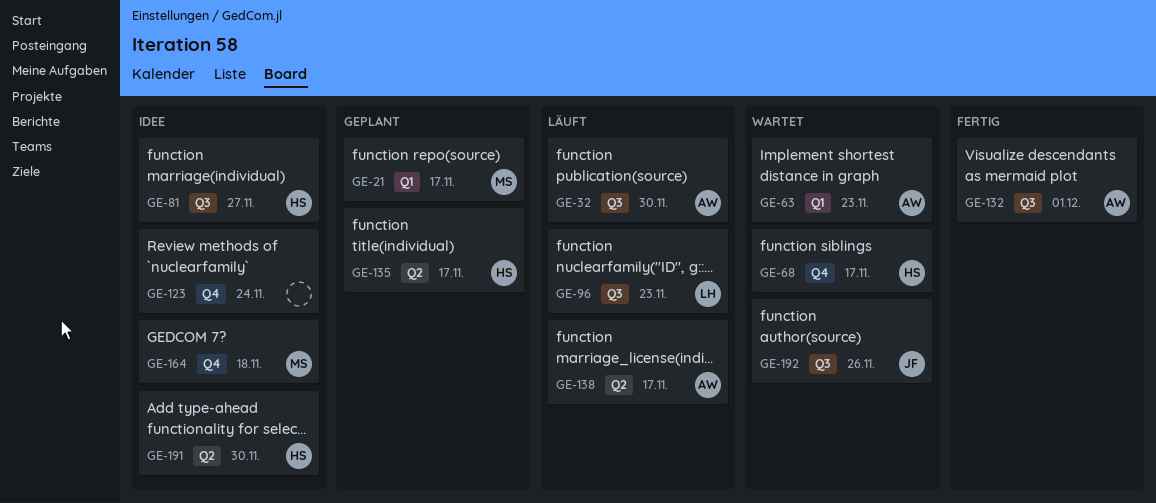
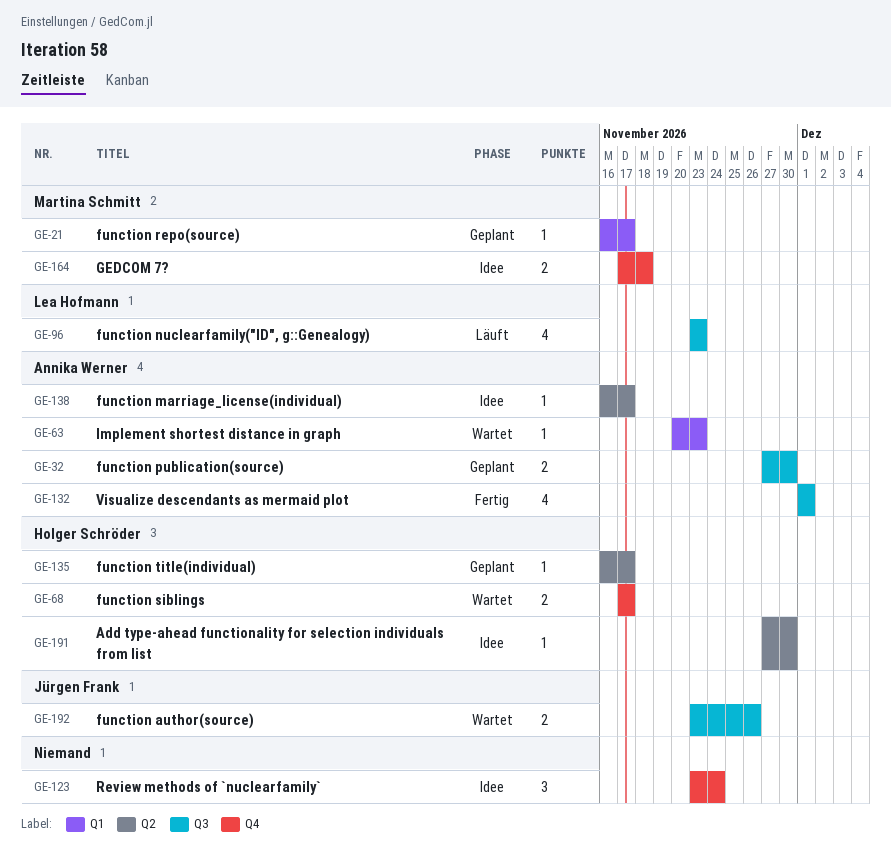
GE-32, status: Läuft -> Geplant
GE-81: present -> none
GE-138, status: Läuft -> Idee

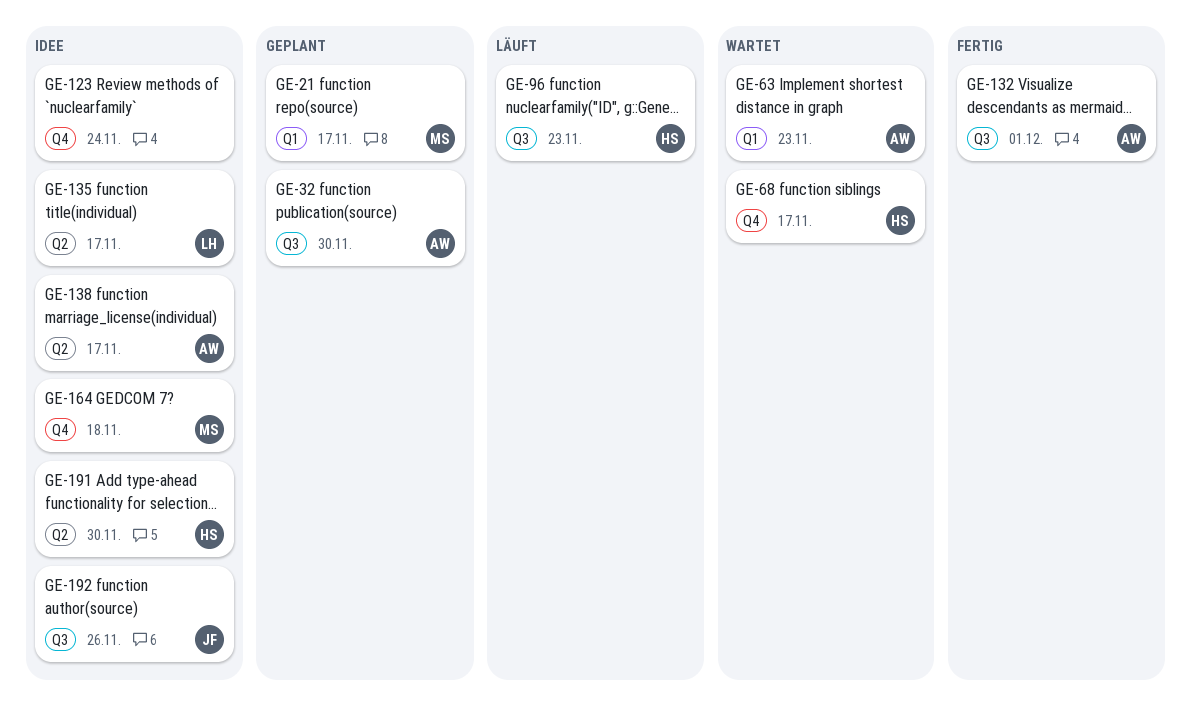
GE-96, owner: Lea Hofmann -> Holger Schröder
GE-135, status: Geplant -> Idee
GE-135, owner: Holger Schröder -> Lea Hofmann
GE-192, status: Wartet -> Idee

